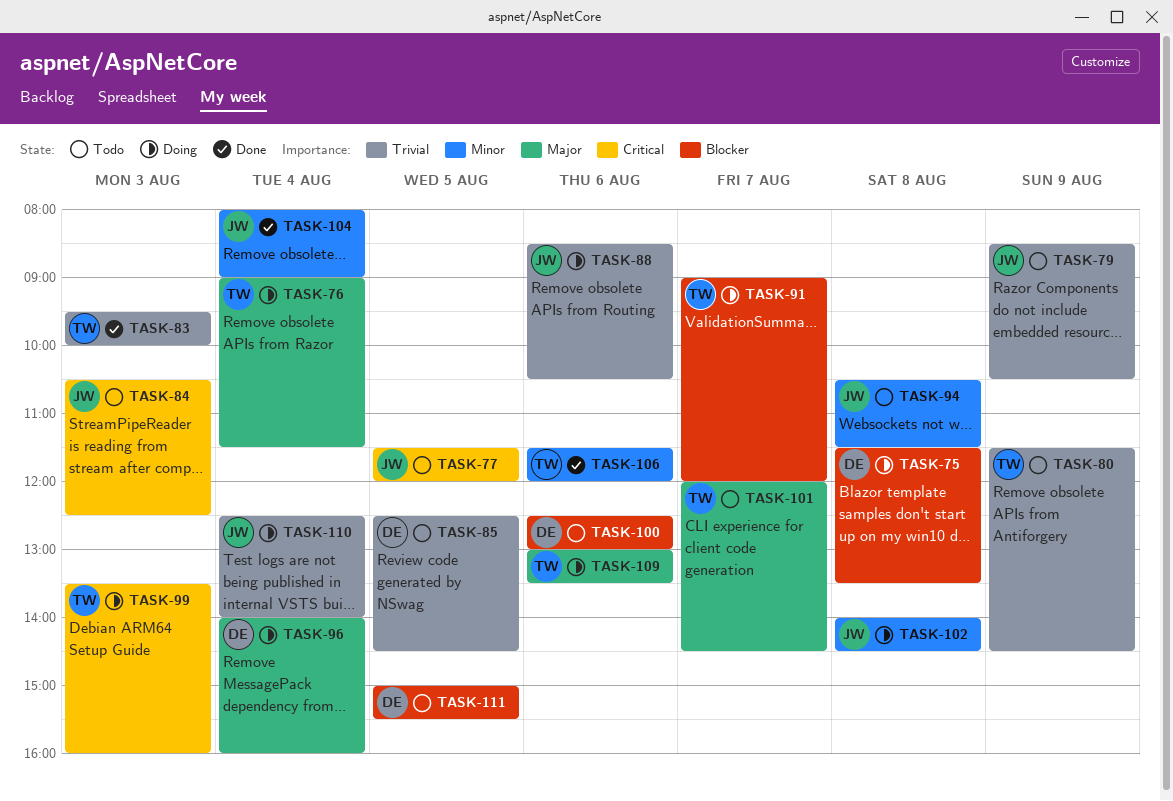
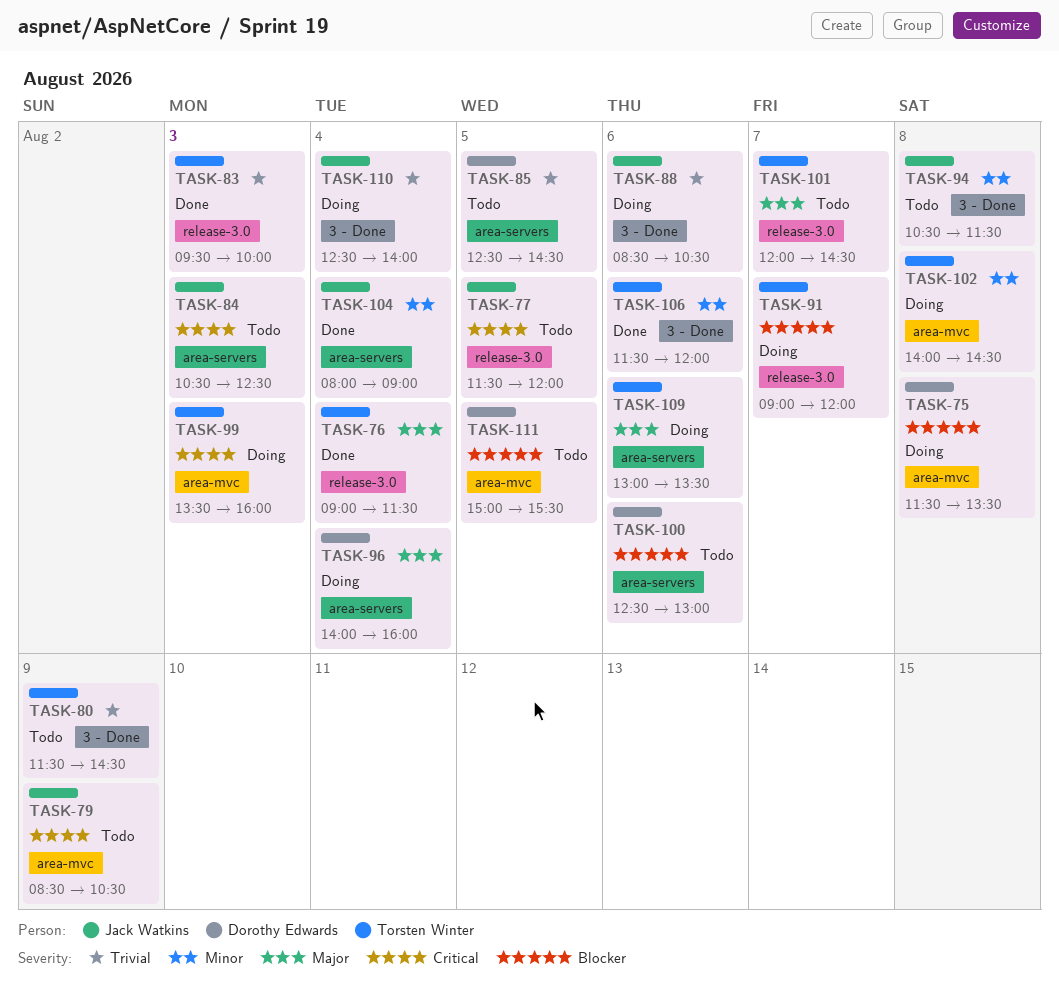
TASK-76, status: Doing -> Done
TASK-79, priority: Trivial -> Critical
TASK-102, owner: Jack Watkins -> Torsten Winter

